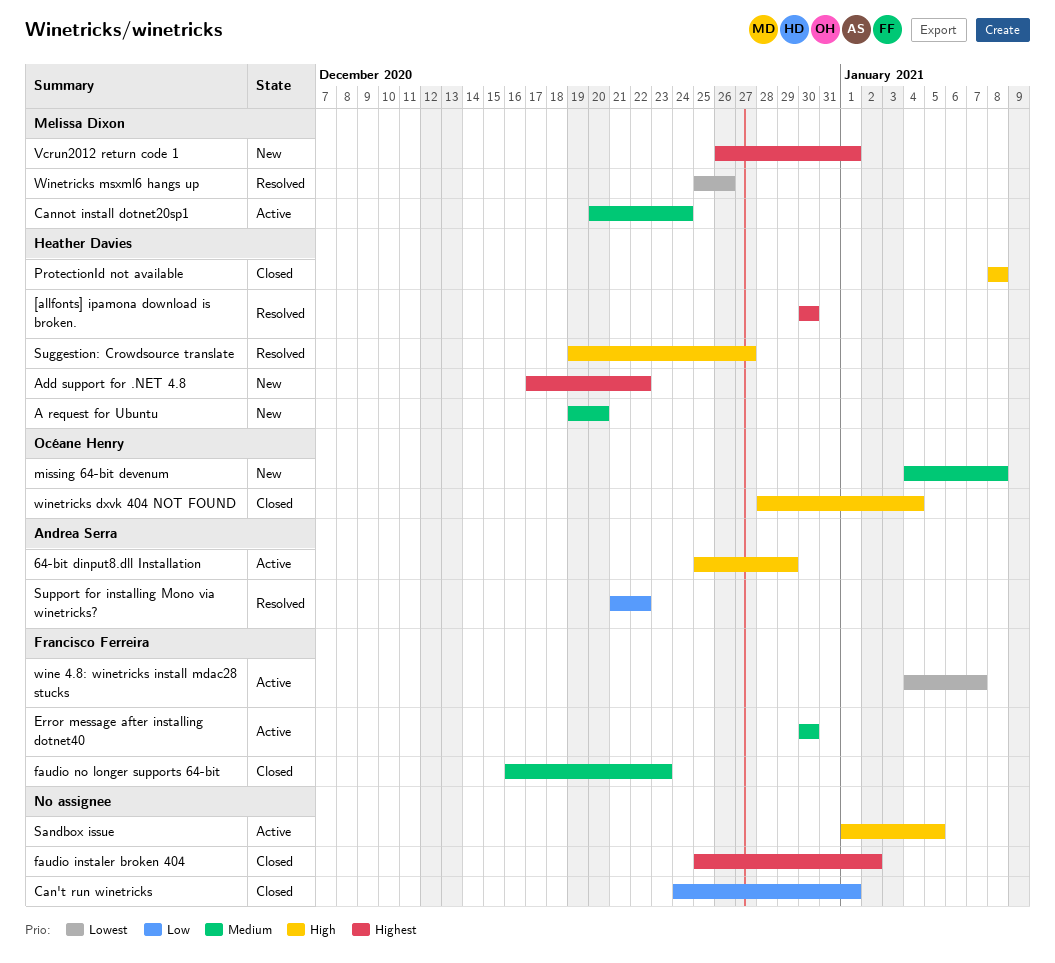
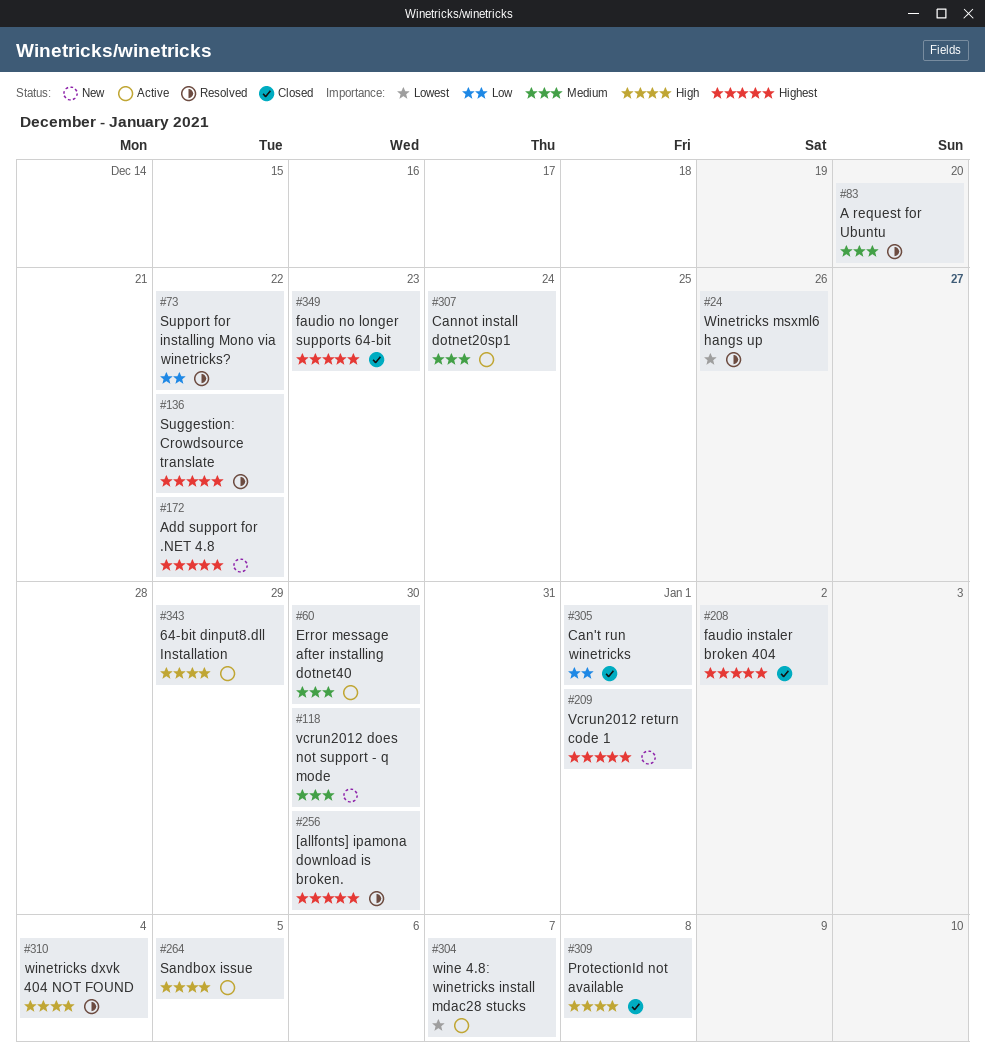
A request for Ubuntu, status: New -> Resolved
faudio no longer supports 64-bit, priority: Medium -> Highest
missing 64-bit devenum: present -> none
Suggestion: Crowdsource translate, priority: High -> Highest
Suggestion: Crowdsource translate, due: Dec 27 -> Dec 22
vcrun2012 does not support - q mode: none -> present
winetricks dxvk 404 NOT FOUND, status: Closed -> Resolved

